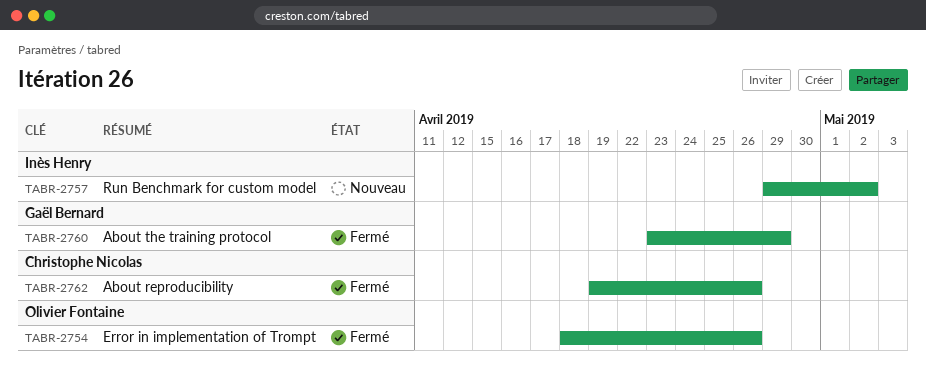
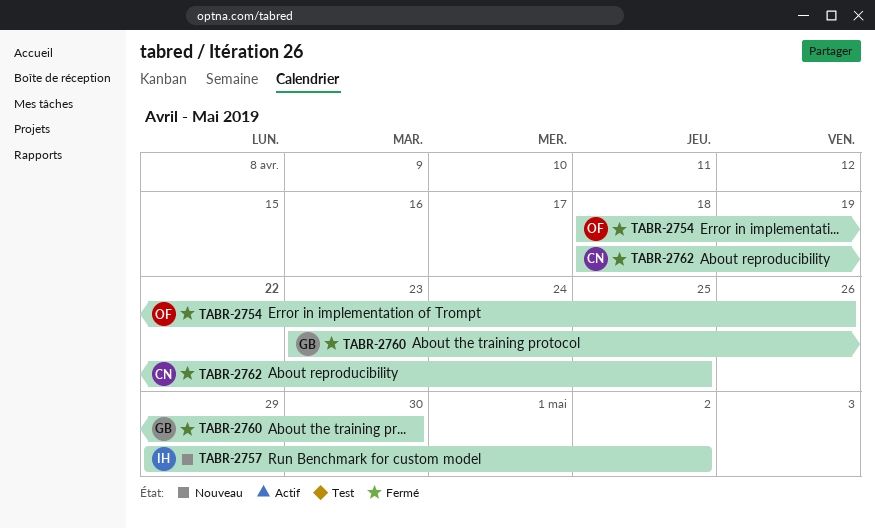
TABR-2760, due: Apr 29 -> Apr 30
TABR-2762, start: Apr 19 -> Apr 18
TABR-2762, due: Apr 26 -> Apr 25

